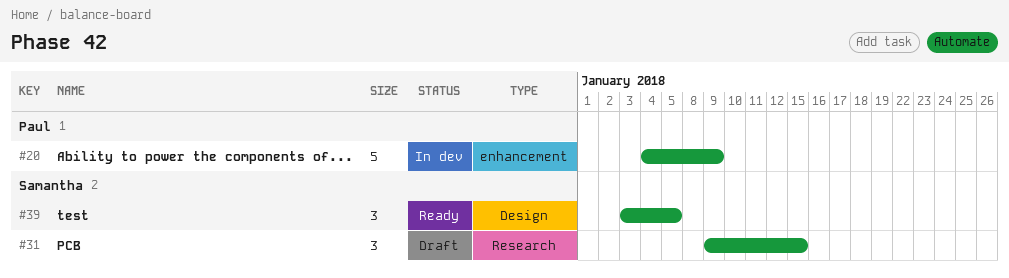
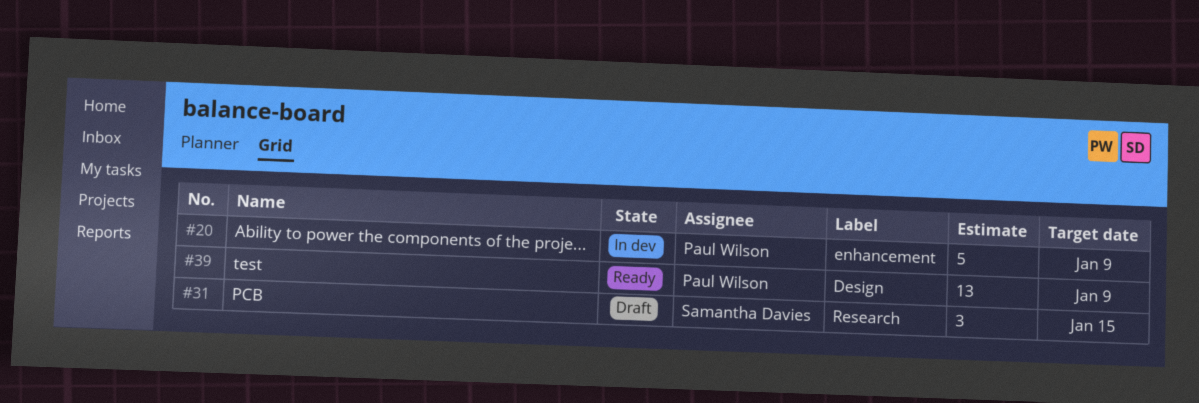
#39, owner: Samantha Davies -> Paul Wilson
#39, estimate: 3 -> 13
#39, due: Jan 5 -> Jan 9

